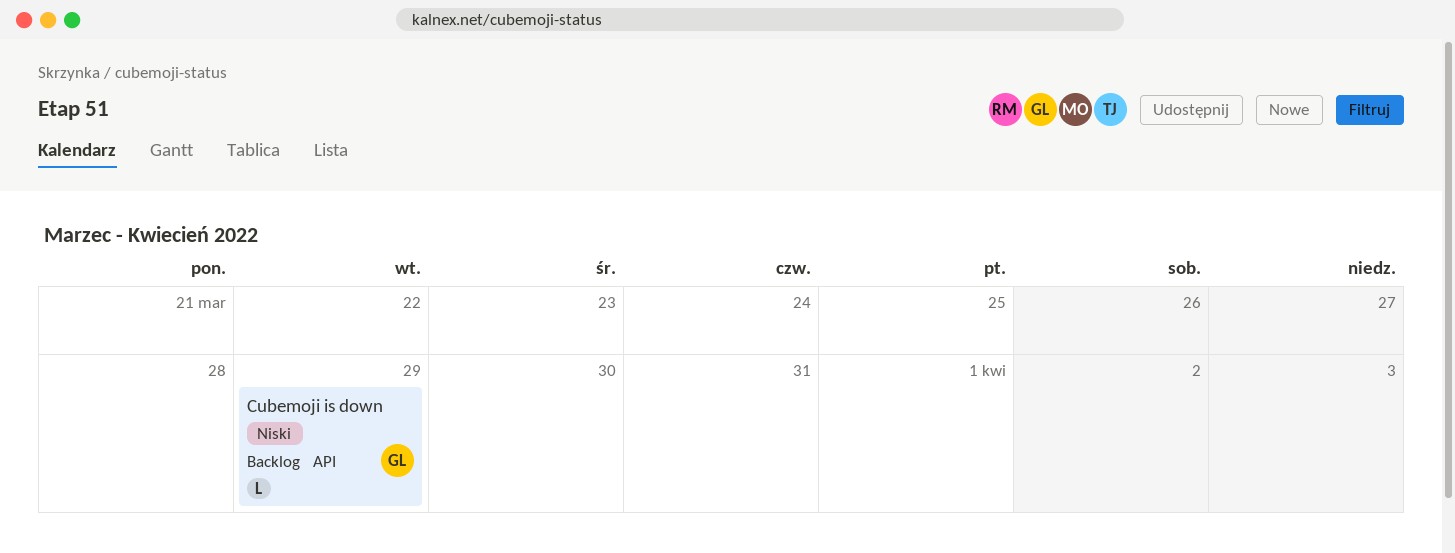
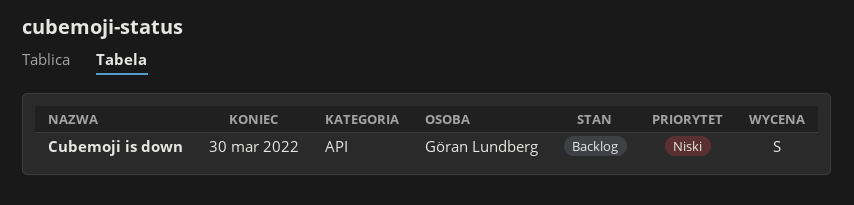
Cubemoji is down, estimate: L -> S
Cubemoji is down, due: Mar 29 -> Mar 30

